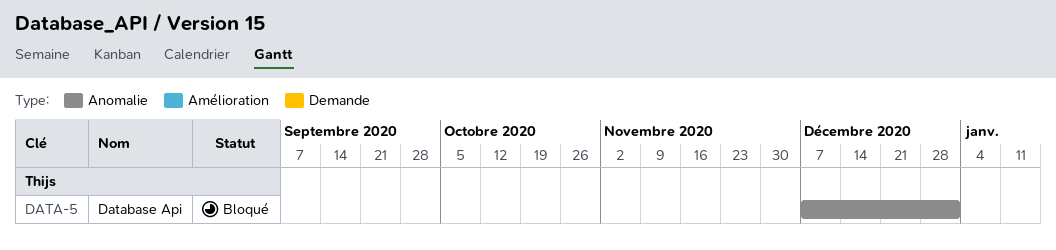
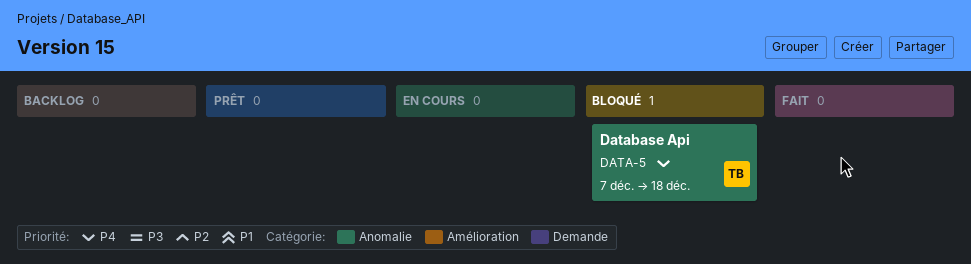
DATA-5, due: Jan 1 -> Dec 18

